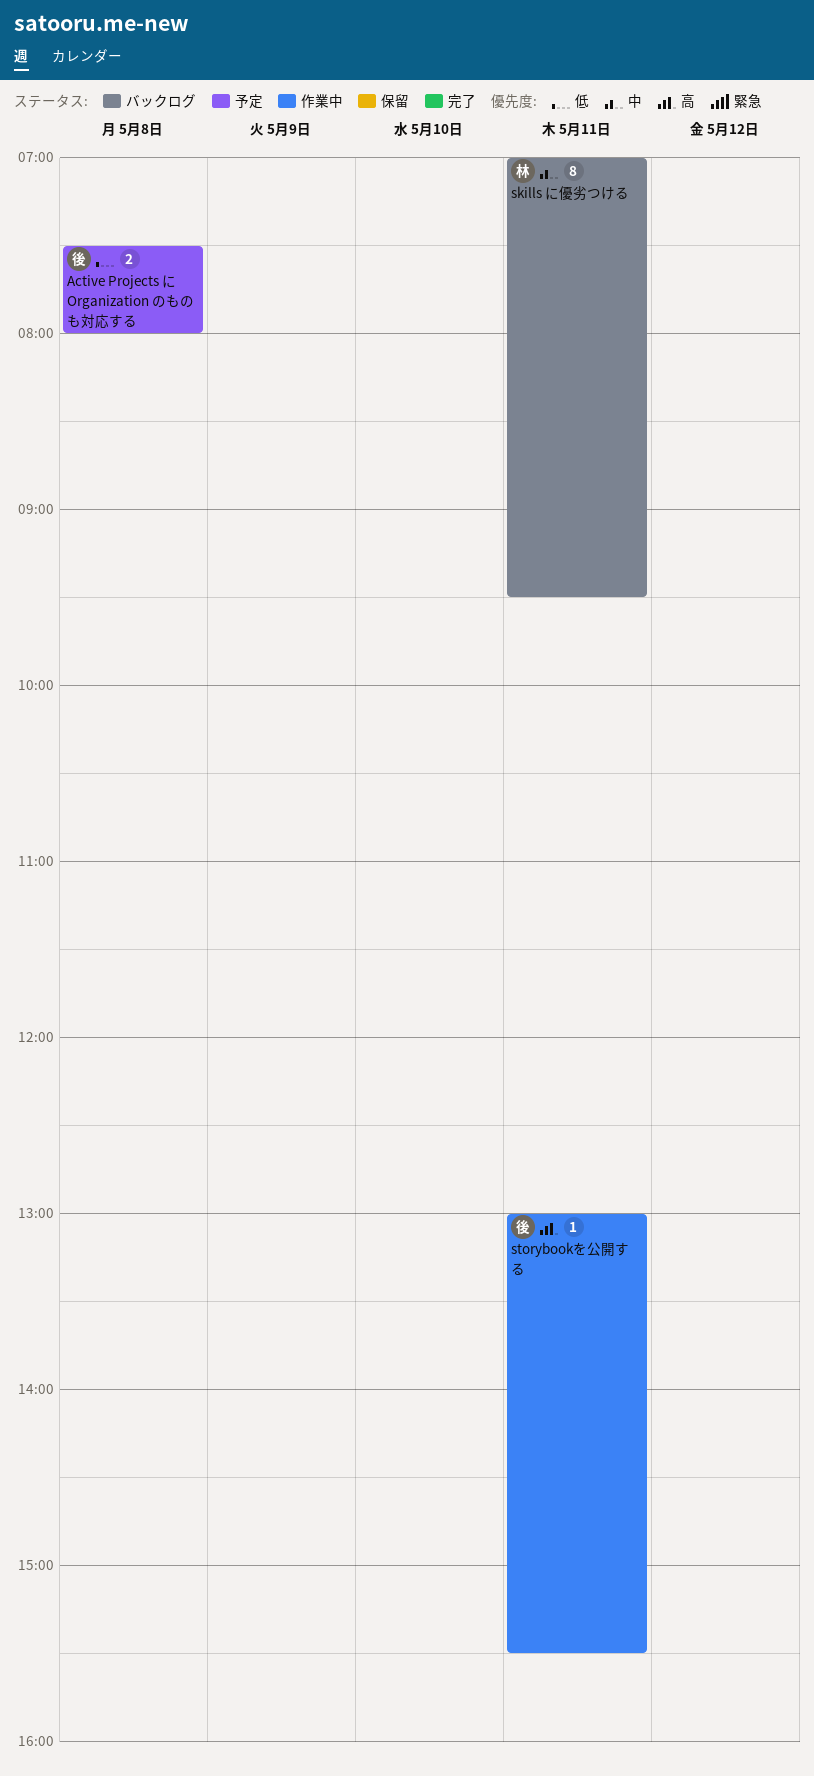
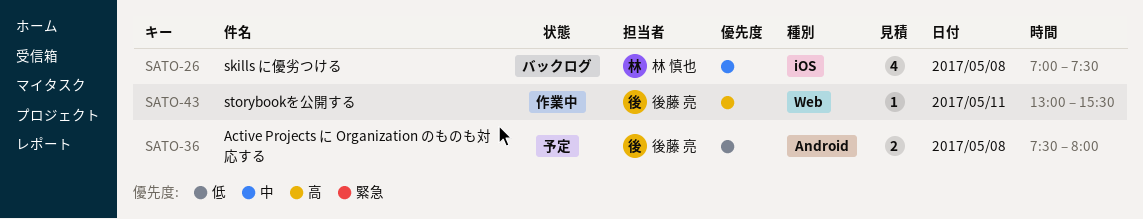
skills に優劣つける, estimate: 8 -> 4
skills に優劣つける, day: May 11 -> May 8
skills に優劣つける, ends: 09:30 -> 07:30

